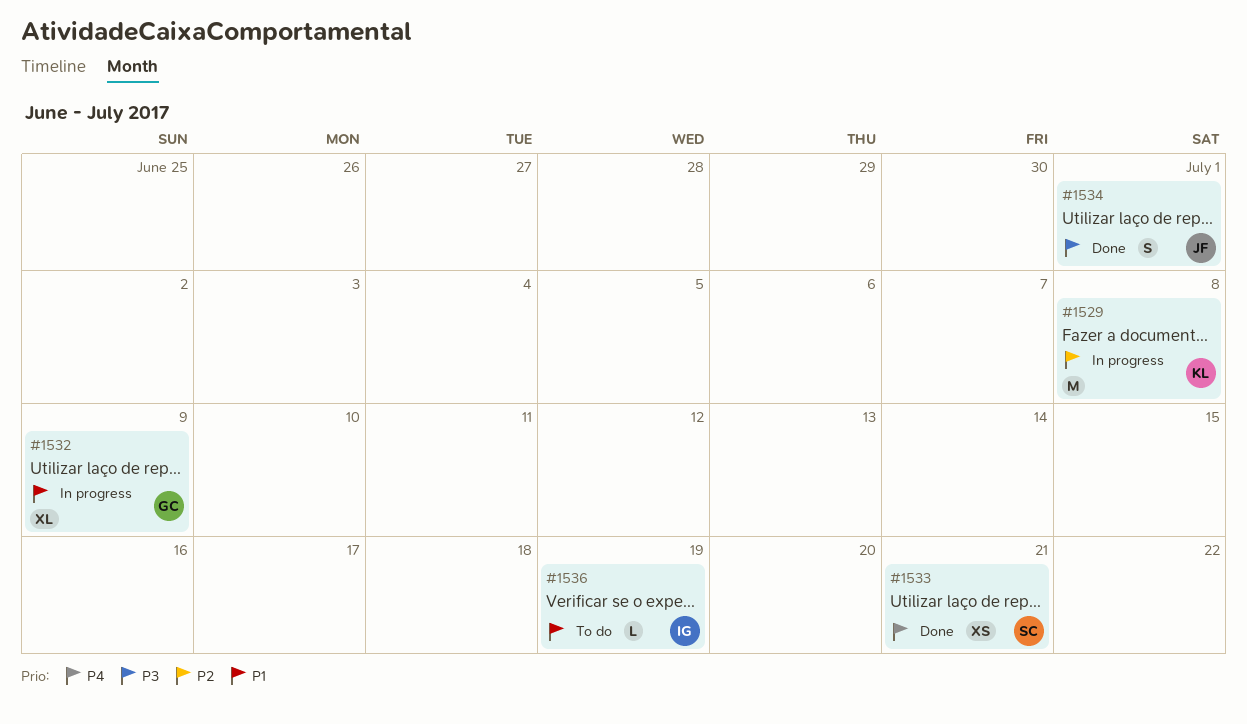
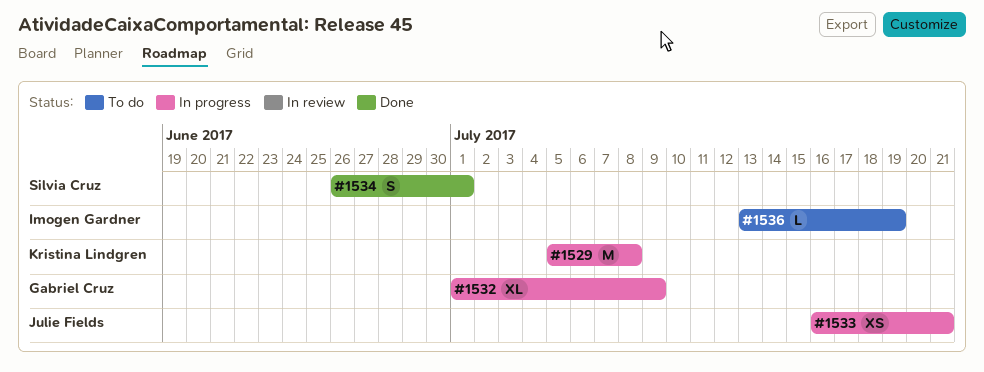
#1533, status: Done -> In progress
#1533, owner: Silvia Cruz -> Julie Fields
#1534, owner: Julie Fields -> Silvia Cruz

